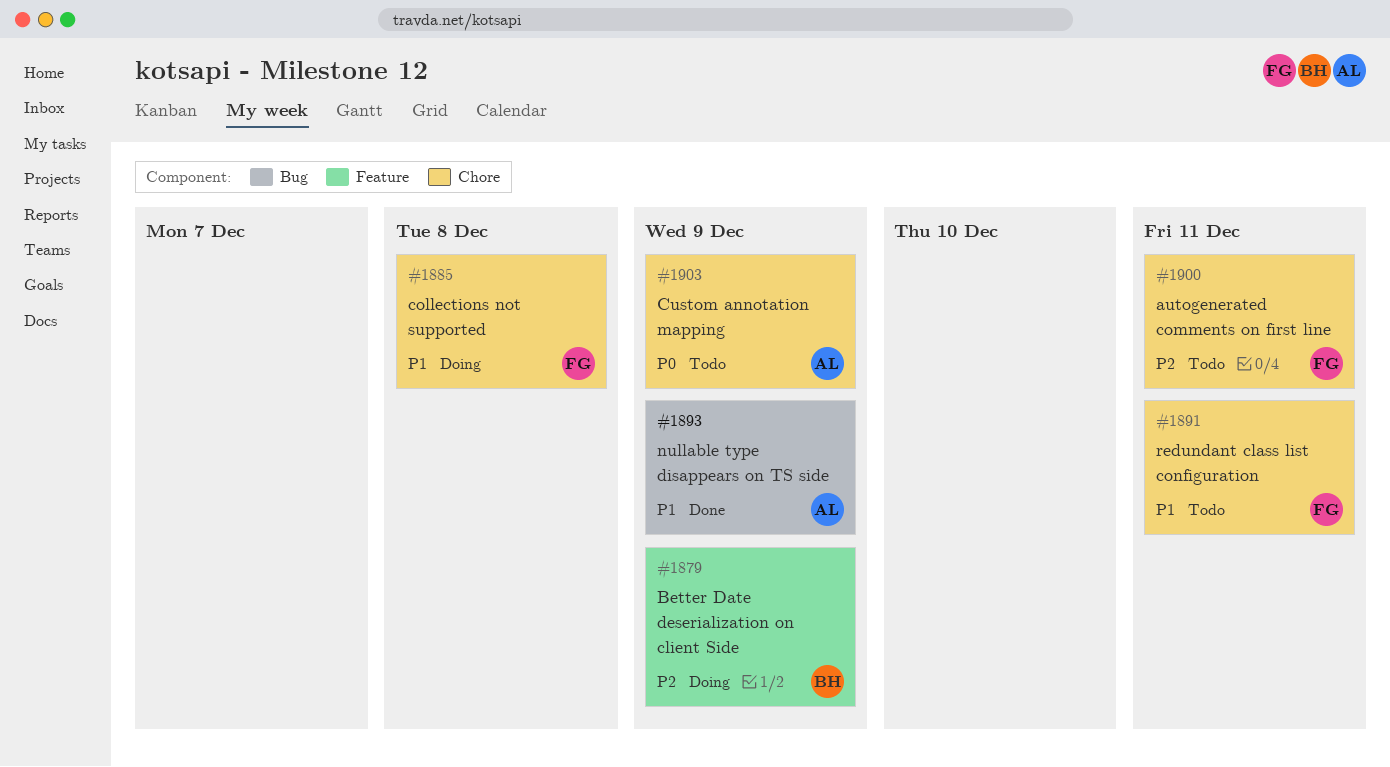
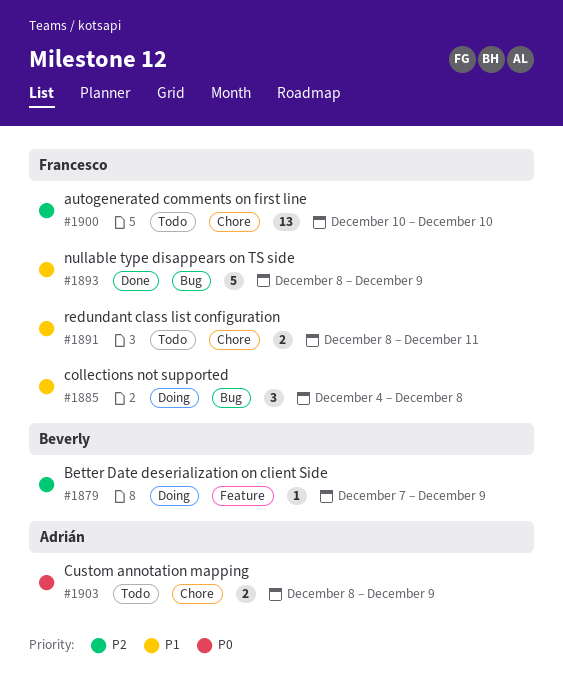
#1885, label: Chore -> Bug
#1893, owner: Adrián -> Francesco
#1900, due: Dec 11 -> Dec 10

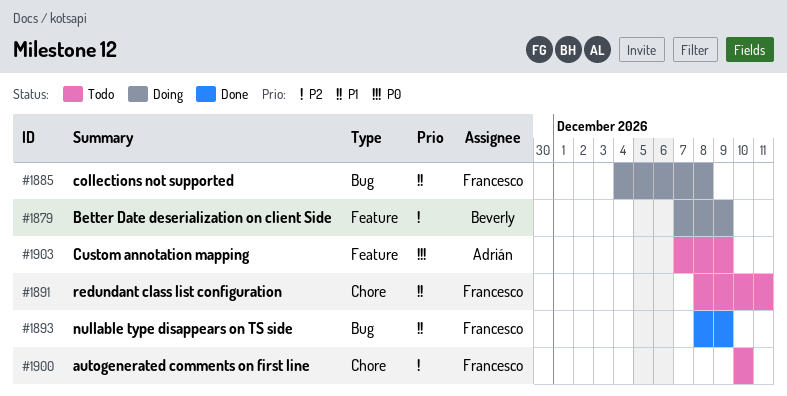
#1903, label: Chore -> Feature
#1903, start: Dec 8 -> Dec 7

